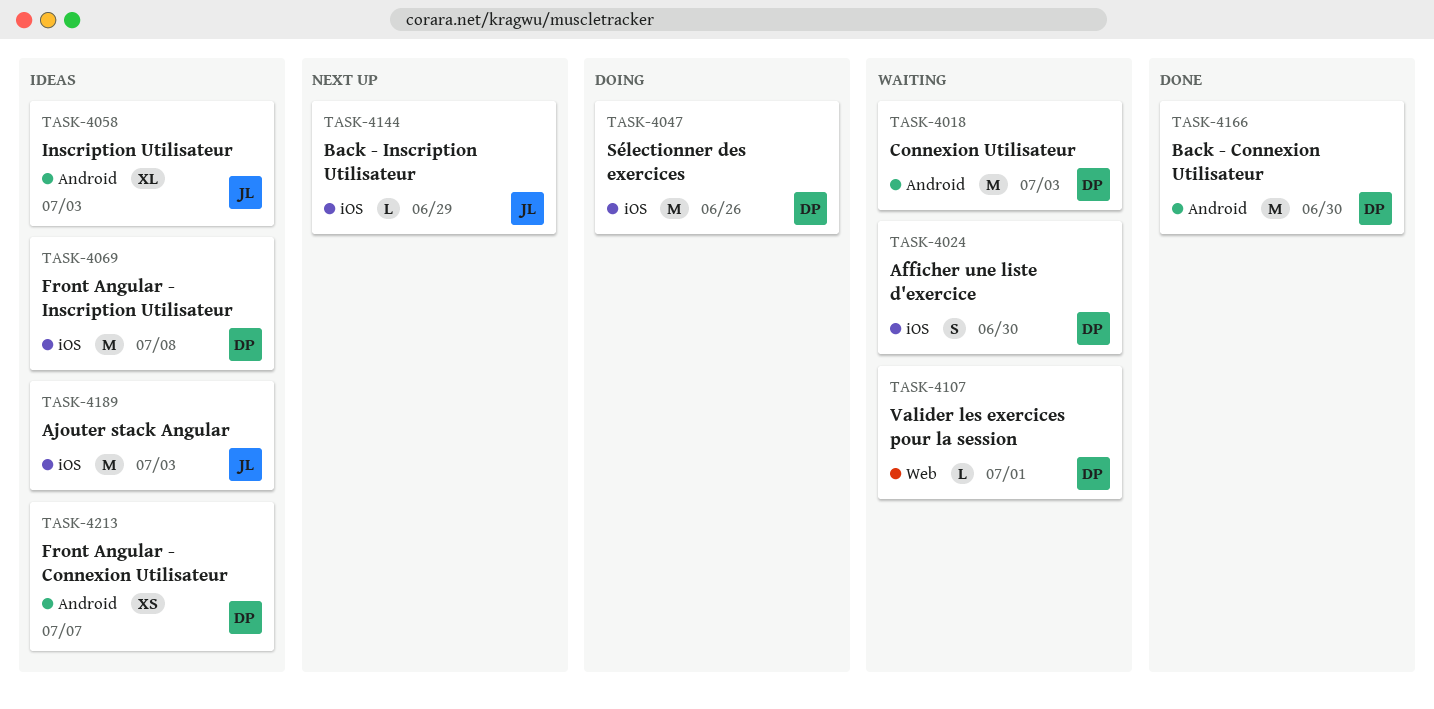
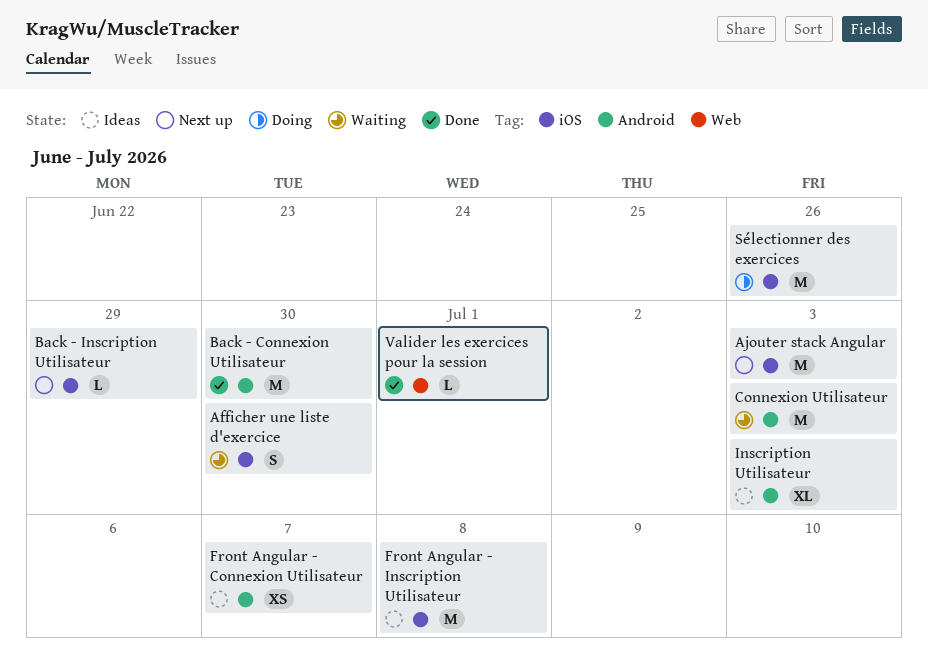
Ajouter stack Angular, status: Ideas -> Next up
Valider les exercices pour la session, status: Waiting -> Done

